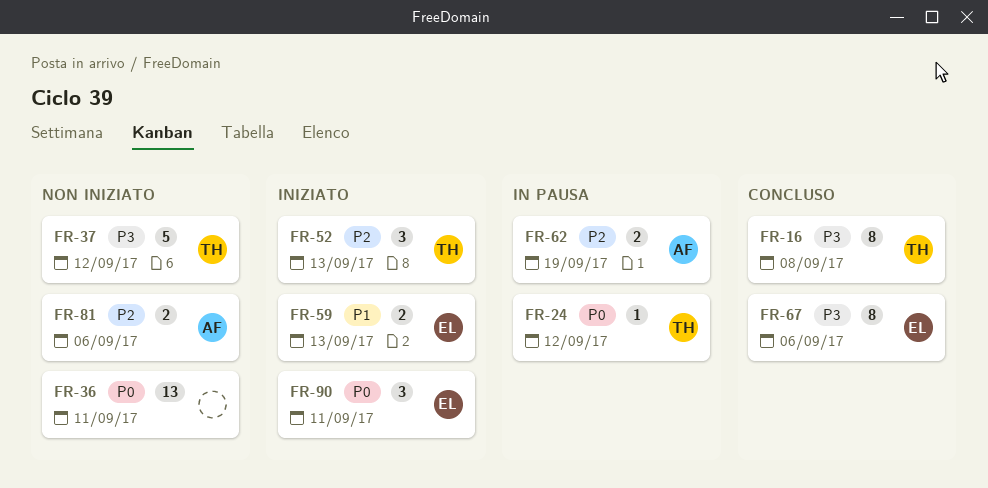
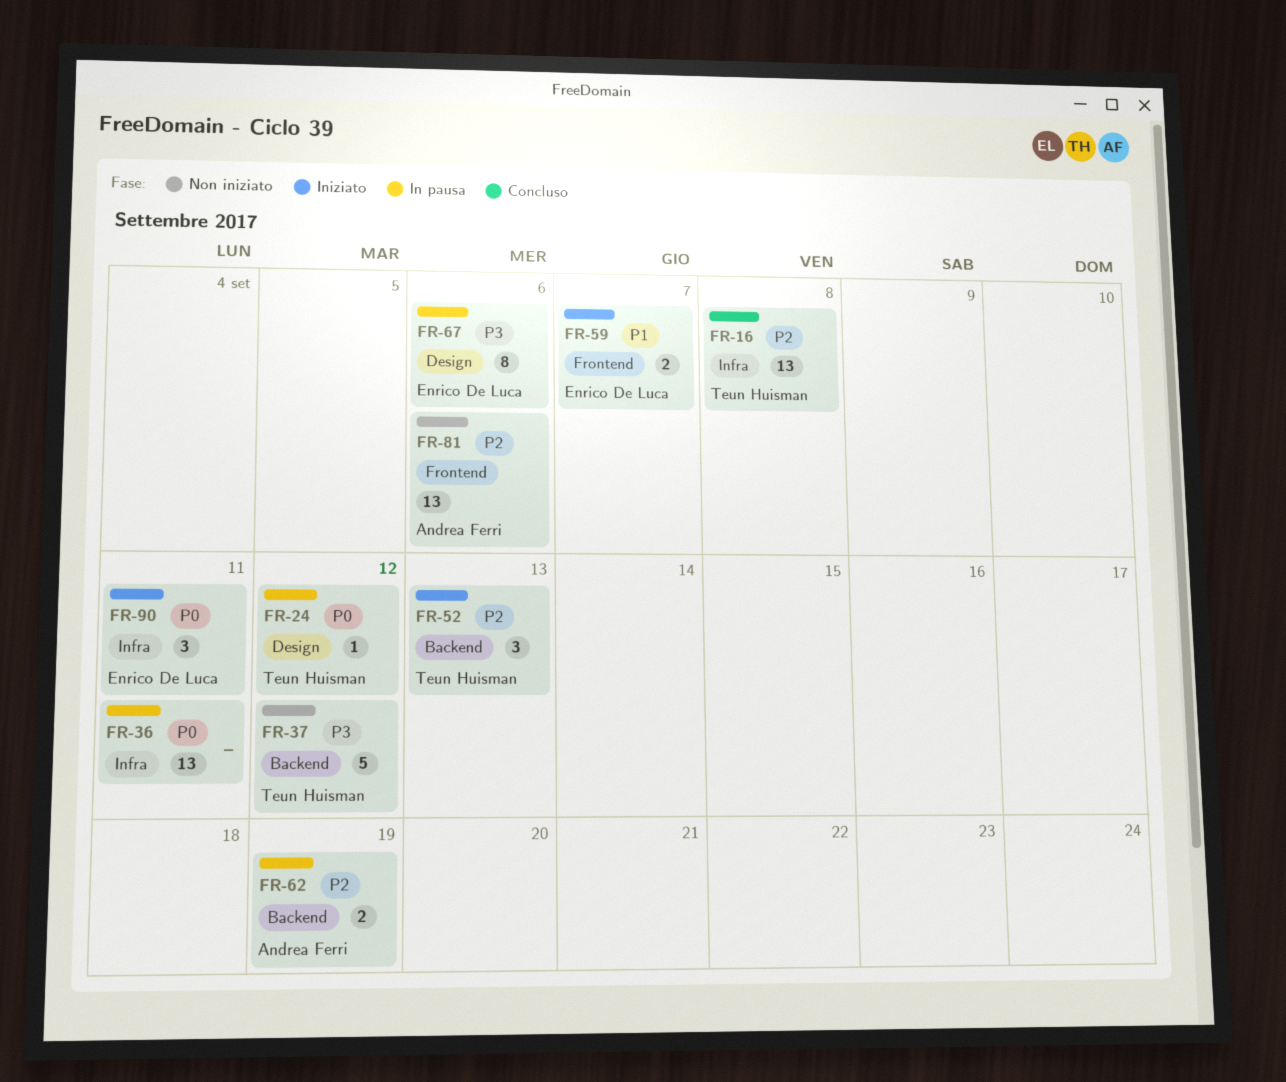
FR-16, priority: P3 -> P2
FR-16, estimate: 8 -> 13
FR-36, status: Non iniziato -> In pausa
FR-59, due: Sep 13 -> Sep 7
FR-67, status: Concluso -> In pausa
FR-81, estimate: 2 -> 13

